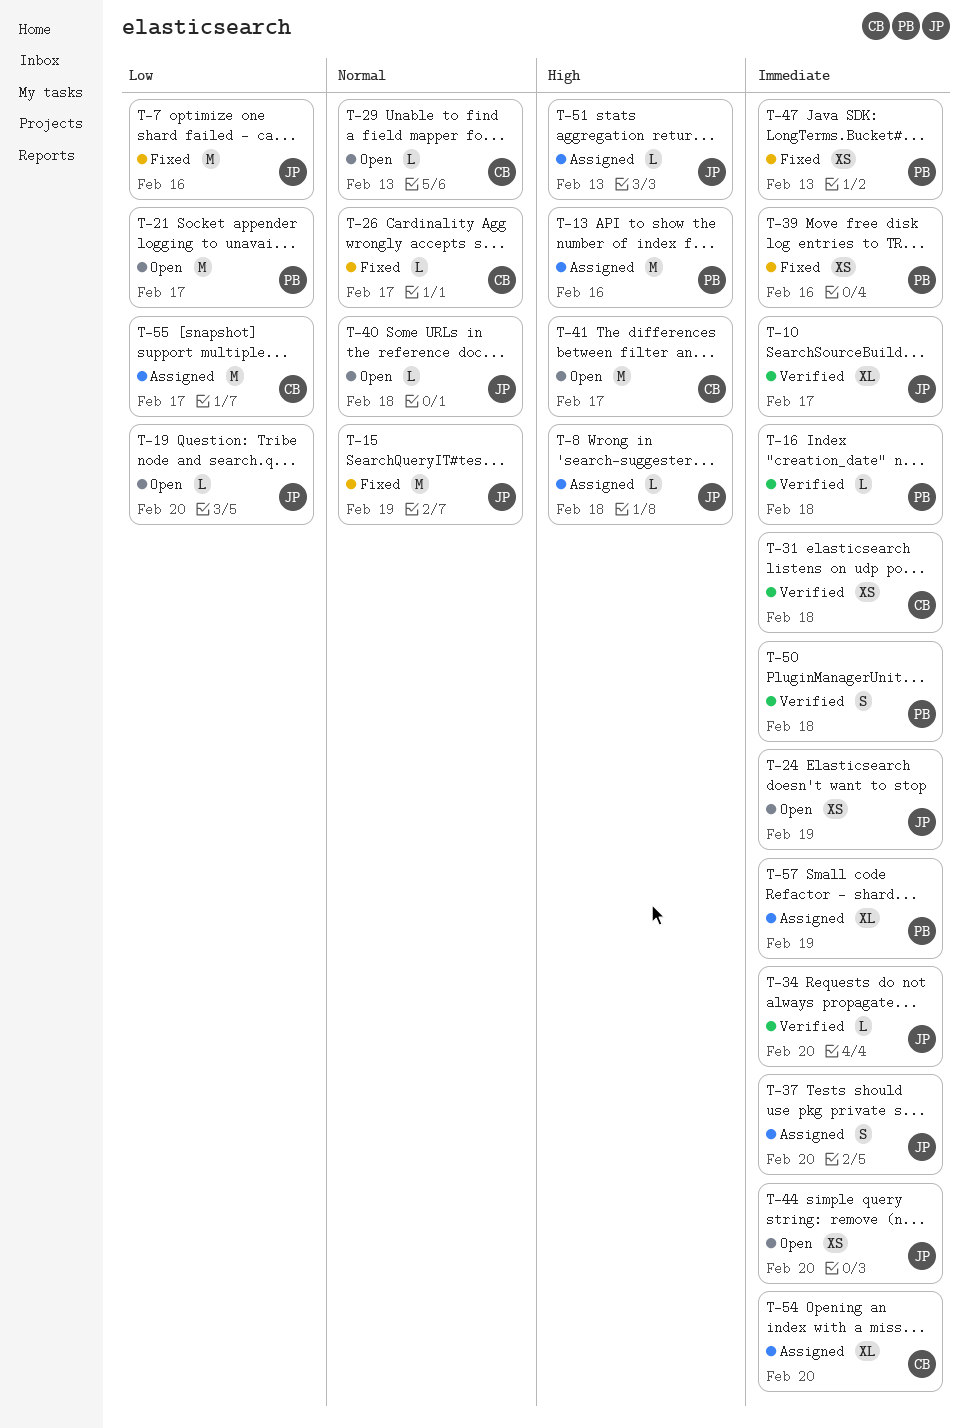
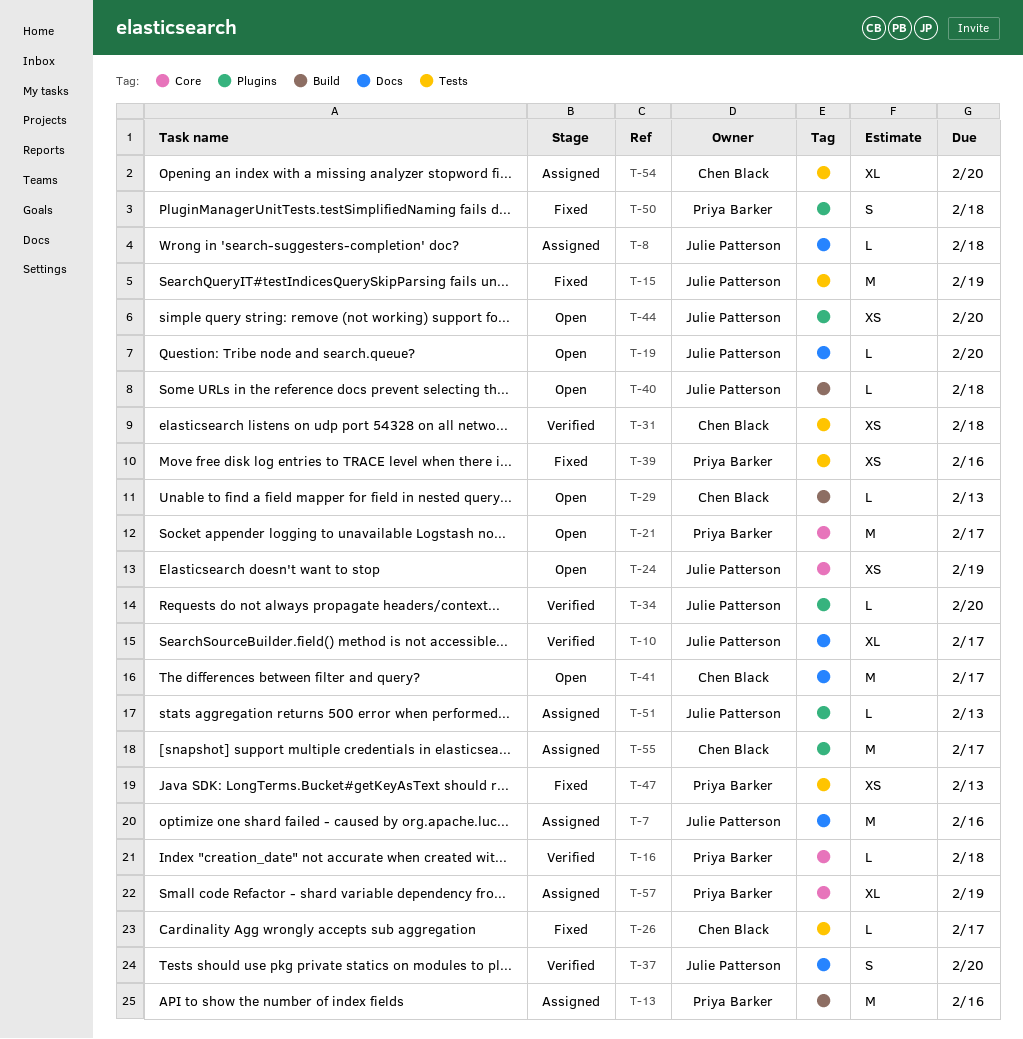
T-7, status: Fixed -> Assigned
T-37, status: Assigned -> Verified
T-50, status: Verified -> Fixed

